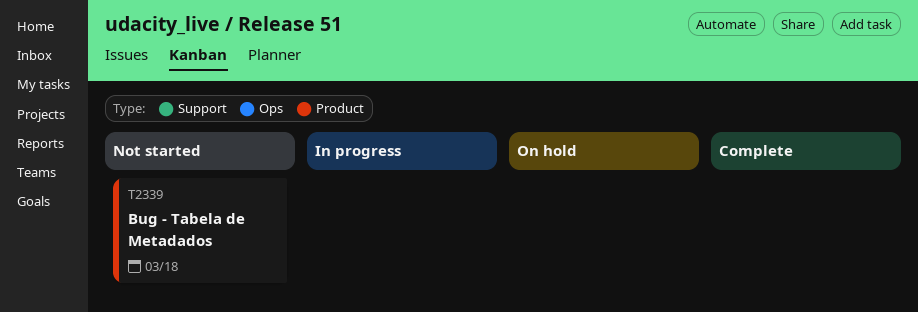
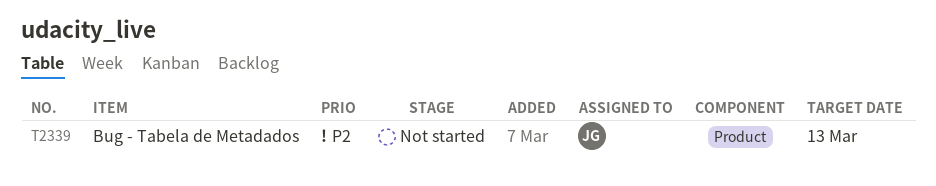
T2339, due: Mar 18 -> Mar 13

